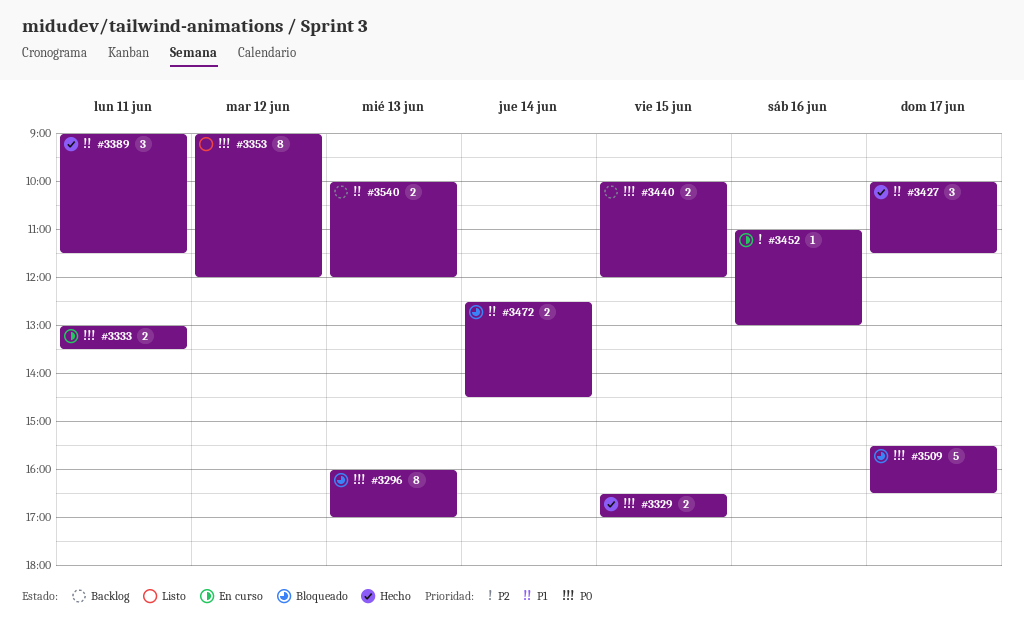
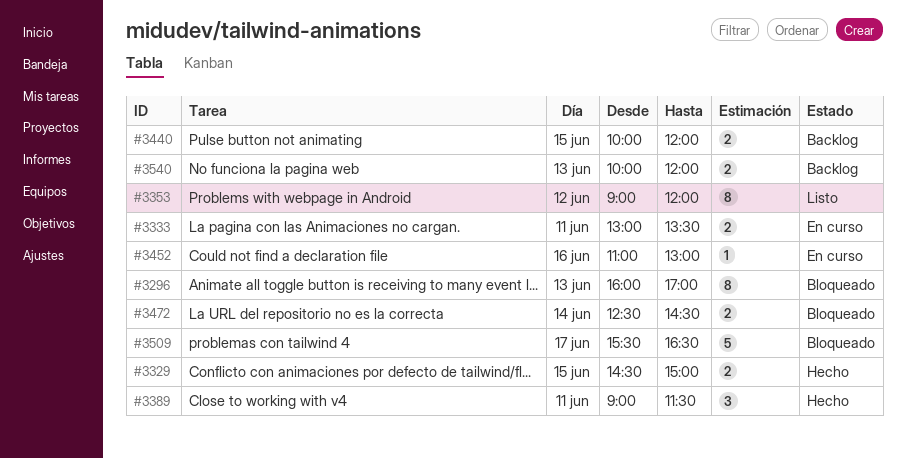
#3329, begins: 16:30 -> 14:30
#3329, ends: 17:00 -> 15:00
#3427: present -> none

